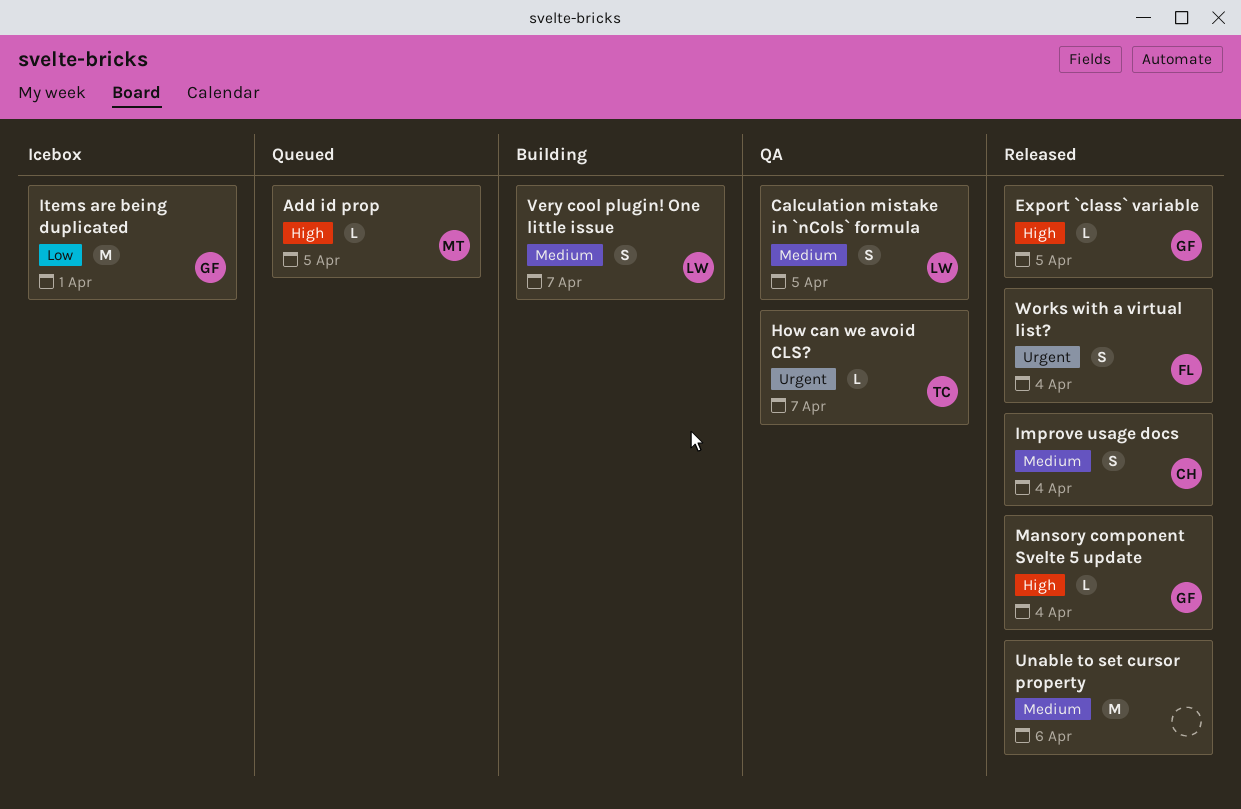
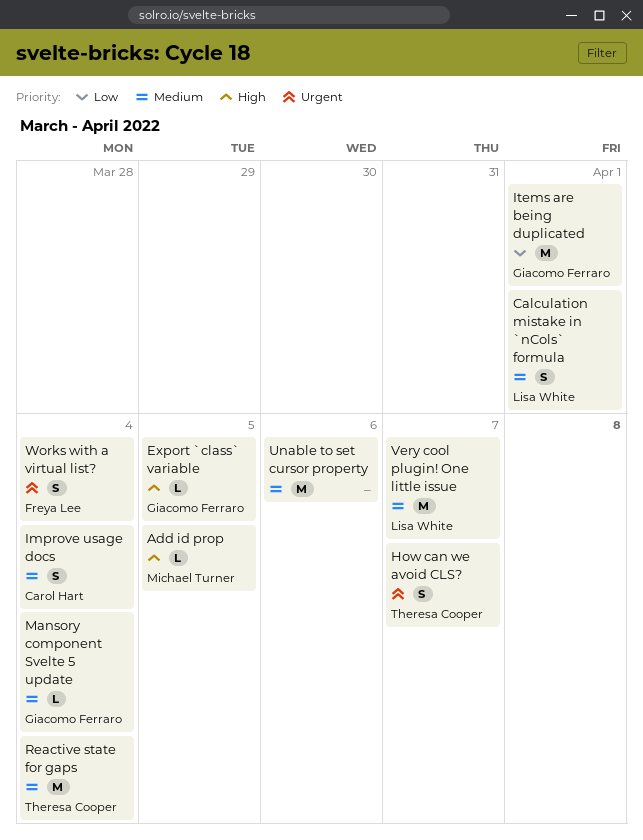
Calculation mistake in `nCols` formula, due: Apr 5 -> Apr 1
How can we avoid CLS?, estimate: L -> S
Mansory component Svelte 5 update, priority: High -> Medium
Reactive state for gaps: none -> present
Very cool plugin! One little issue, estimate: S -> M

